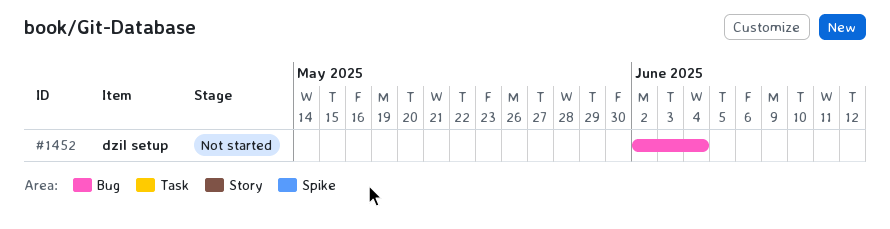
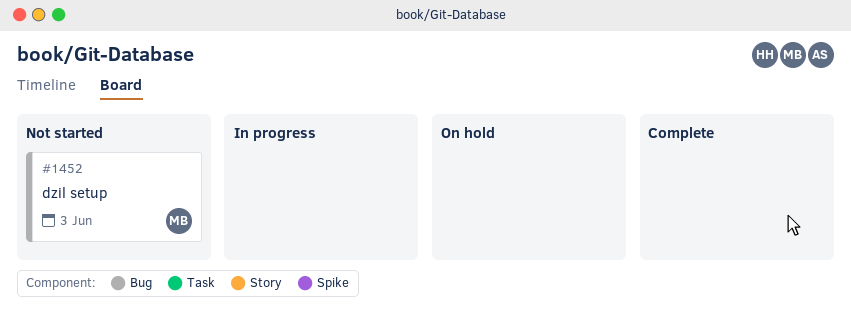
#1452, due: Jun 4 -> Jun 3

